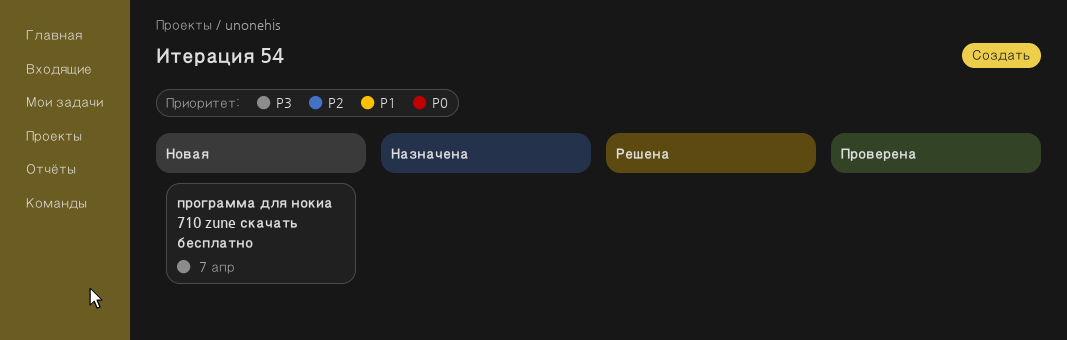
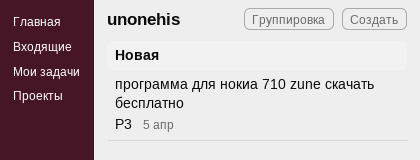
программа для нокиа 710 zune скачать бесплатно, due: Apr 7 -> Apr 5

